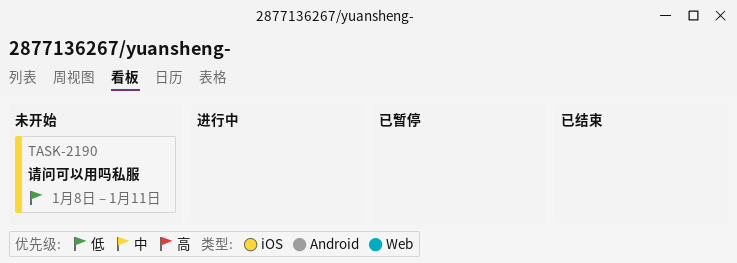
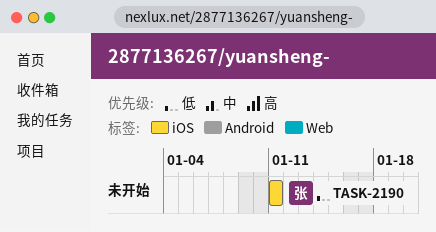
TASK-2190, start: Jan 8 -> Jan 11

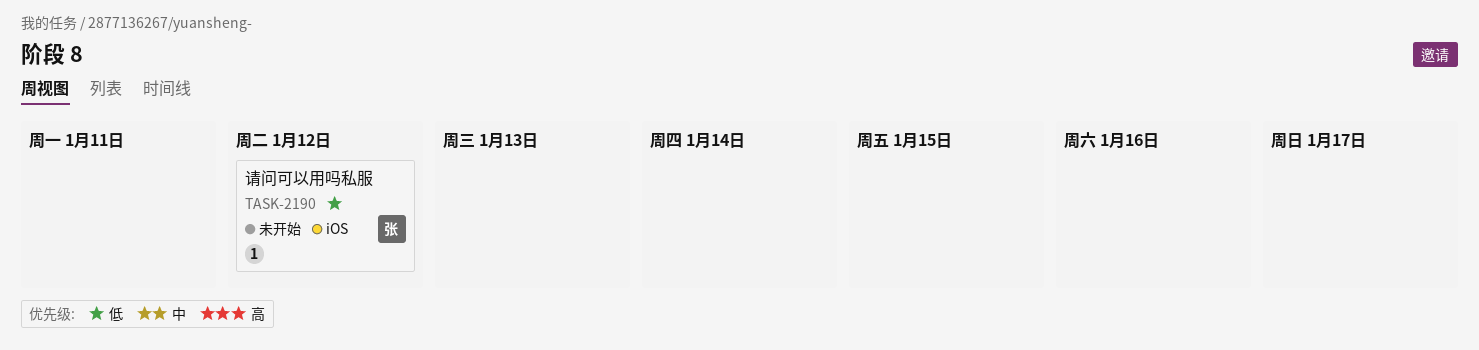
TASK-2190, due: Jan 11 -> Jan 12

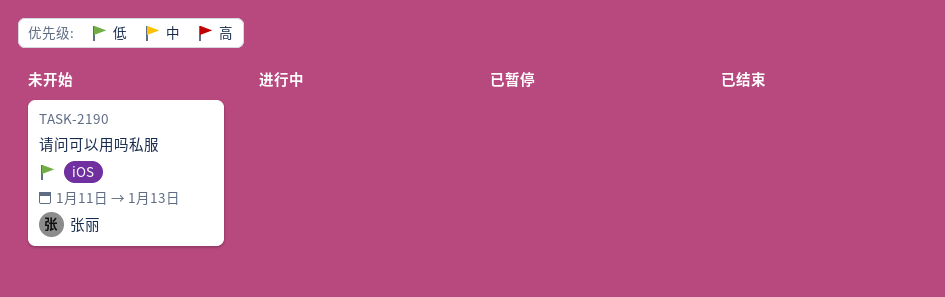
TASK-2190, due: Jan 12 -> Jan 13

